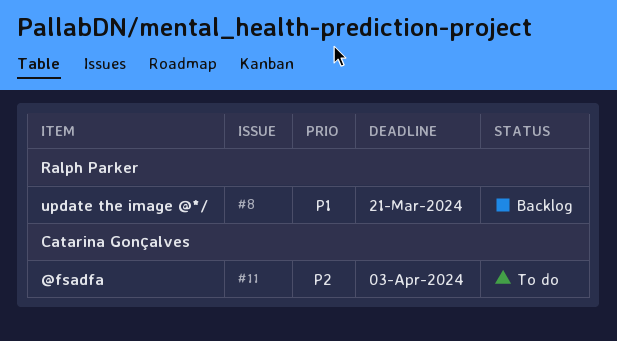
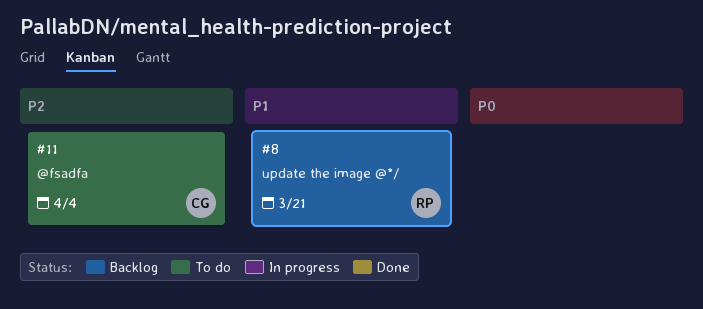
#11, due: Apr 3 -> Apr 4

